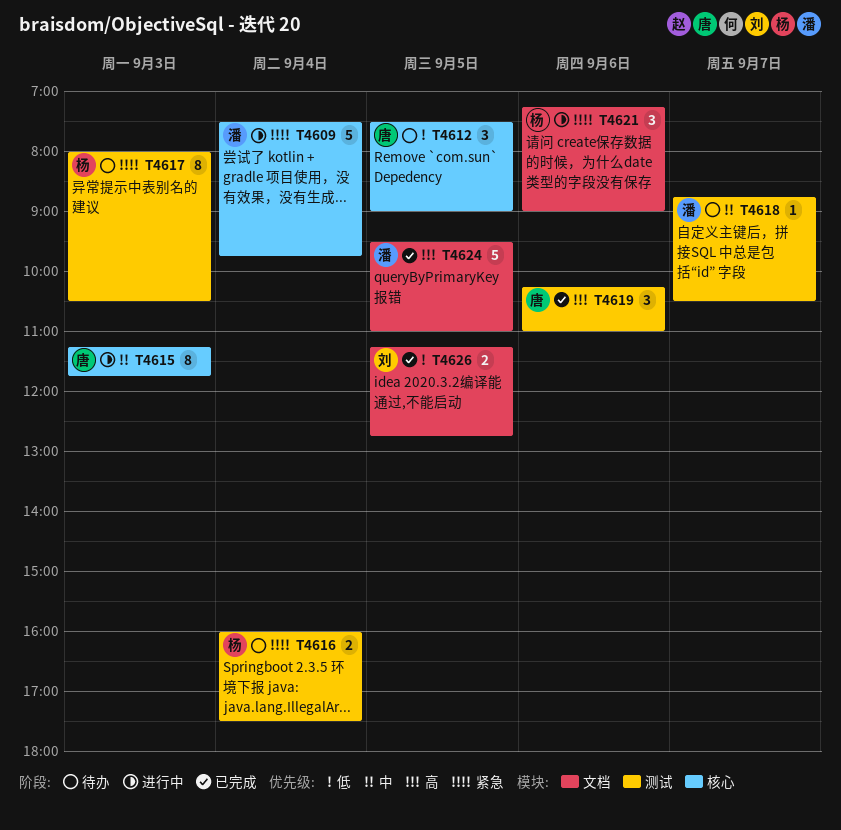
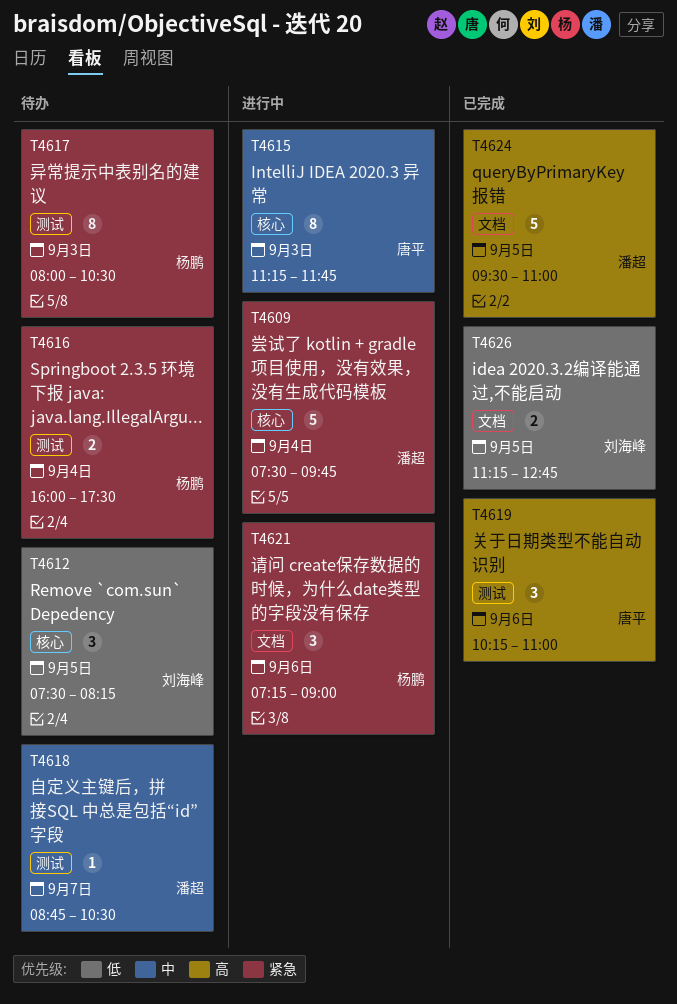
T4612, owner: 唐平 -> 刘海峰
T4612, ends: 09:00 -> 08:15

